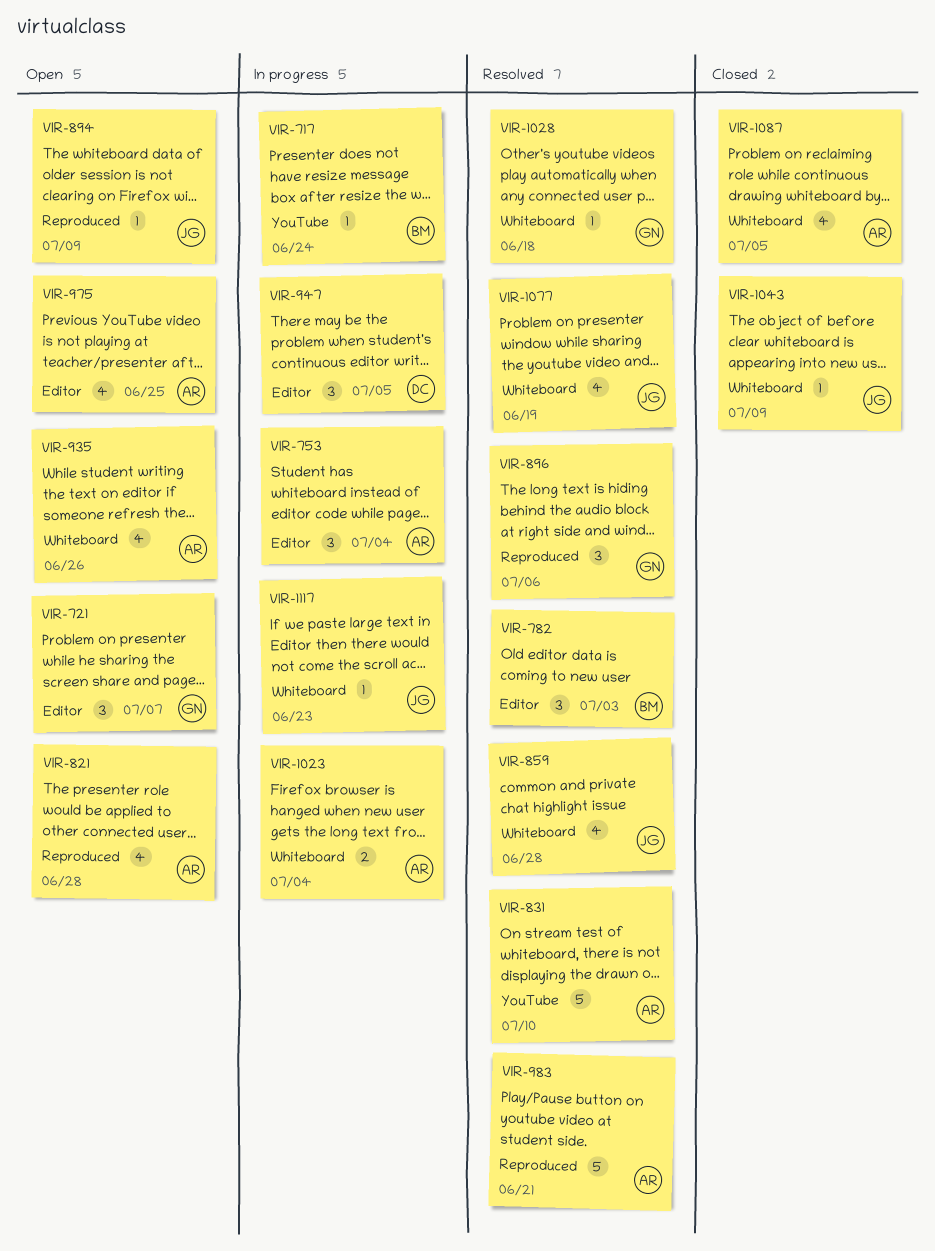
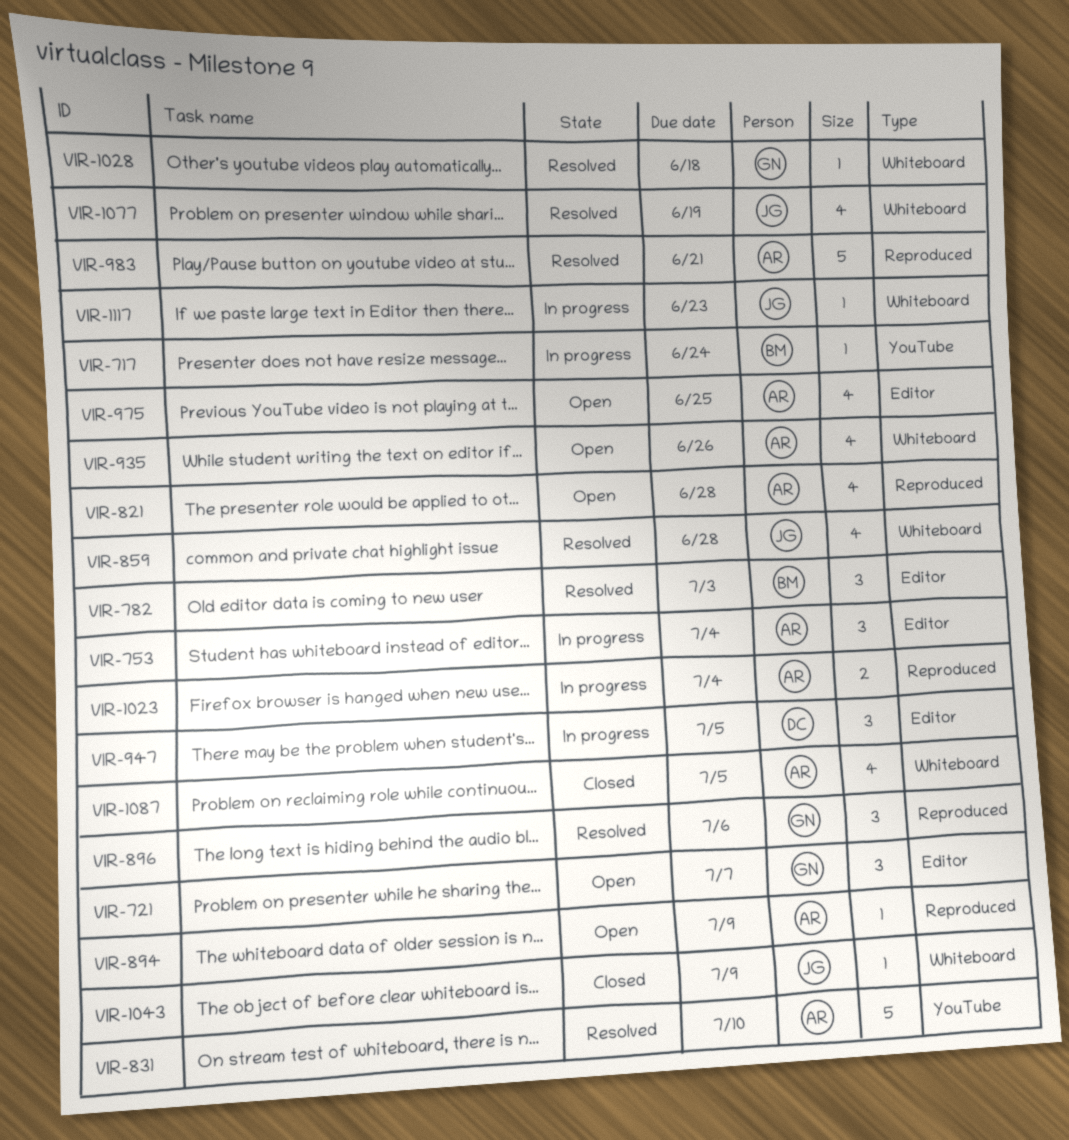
VIR-894, owner: JG -> AR
VIR-1023, label: Whiteboard -> Reproduced

